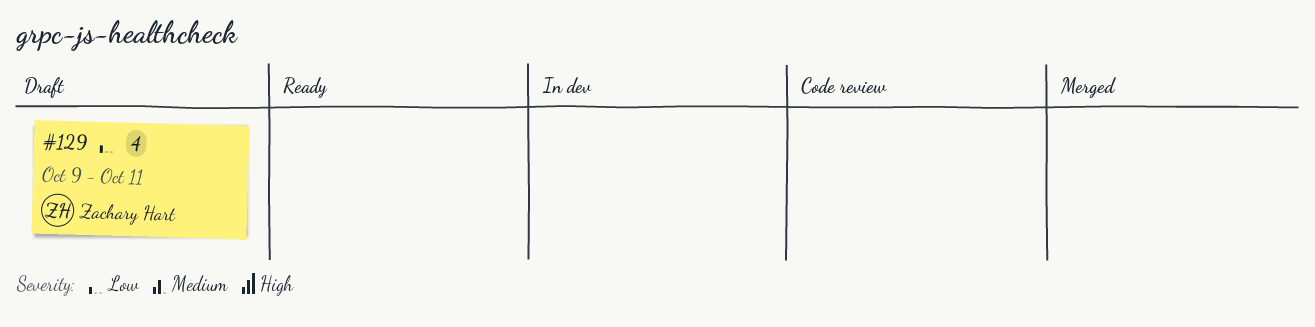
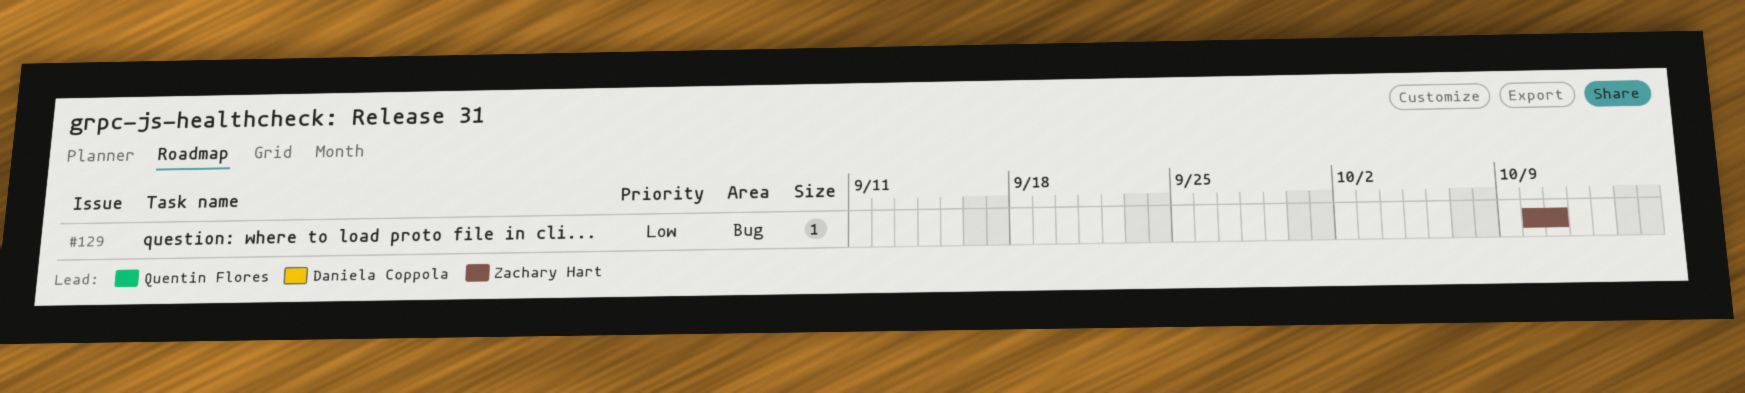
#129, estimate: 4 -> 1
#129, start: Oct 9 -> Oct 10

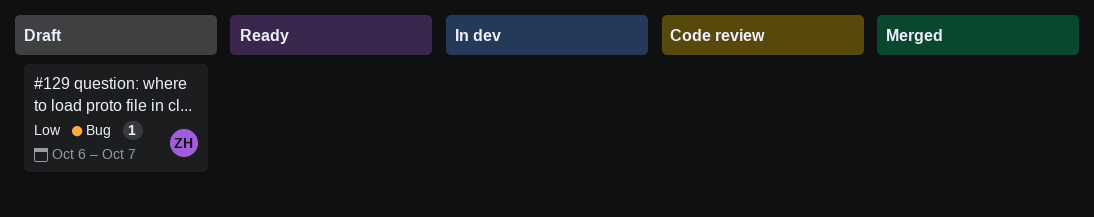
#129, start: Oct 10 -> Oct 6
#129, due: Oct 11 -> Oct 7

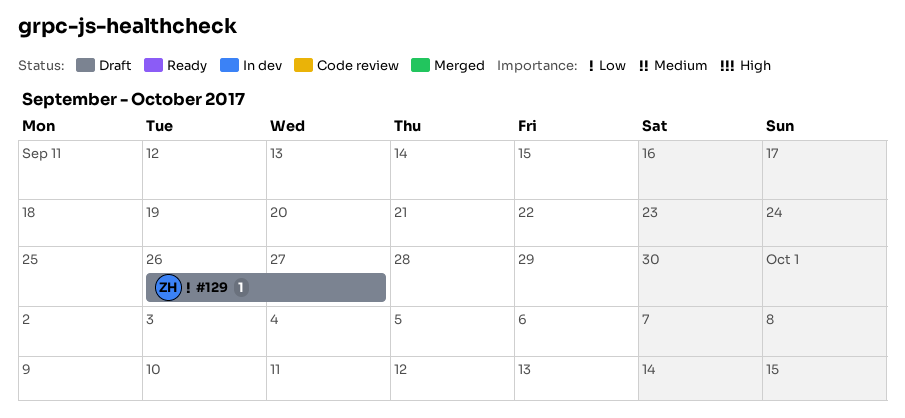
#129, start: Oct 6 -> Sep 26
#129, due: Oct 7 -> Sep 27

